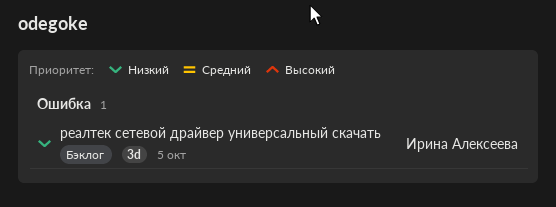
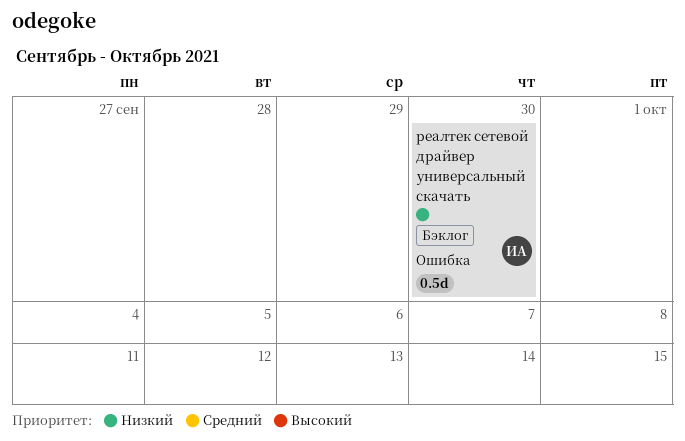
реалтек сетевой драйвер универсальный скачать, estimate: 3d -> 0.5d
реалтек сетевой драйвер универсальный скачать, due: Oct 5 -> Sep 30

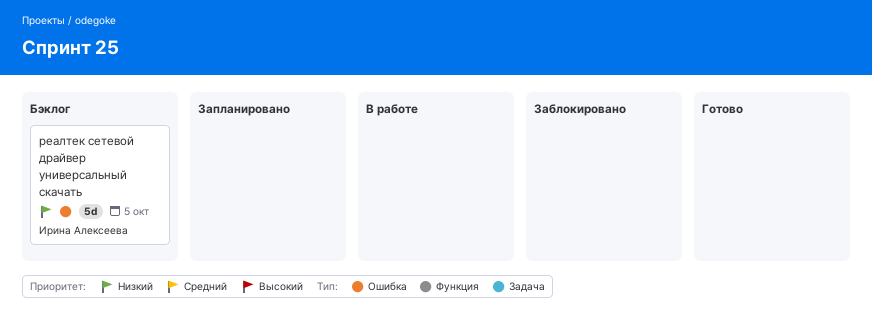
реалтек сетевой драйвер универсальный скачать, estimate: 0.5d -> 5d
реалтек сетевой драйвер универсальный скачать, due: Sep 30 -> Oct 5

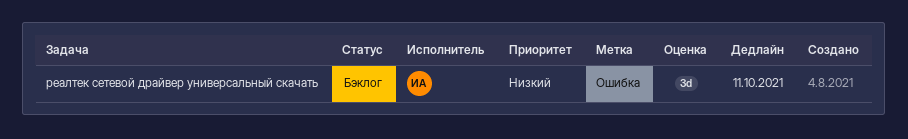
реалтек сетевой драйвер универсальный скачать, estimate: 5d -> 3d
реалтек сетевой драйвер универсальный скачать, due: Oct 5 -> Oct 11

